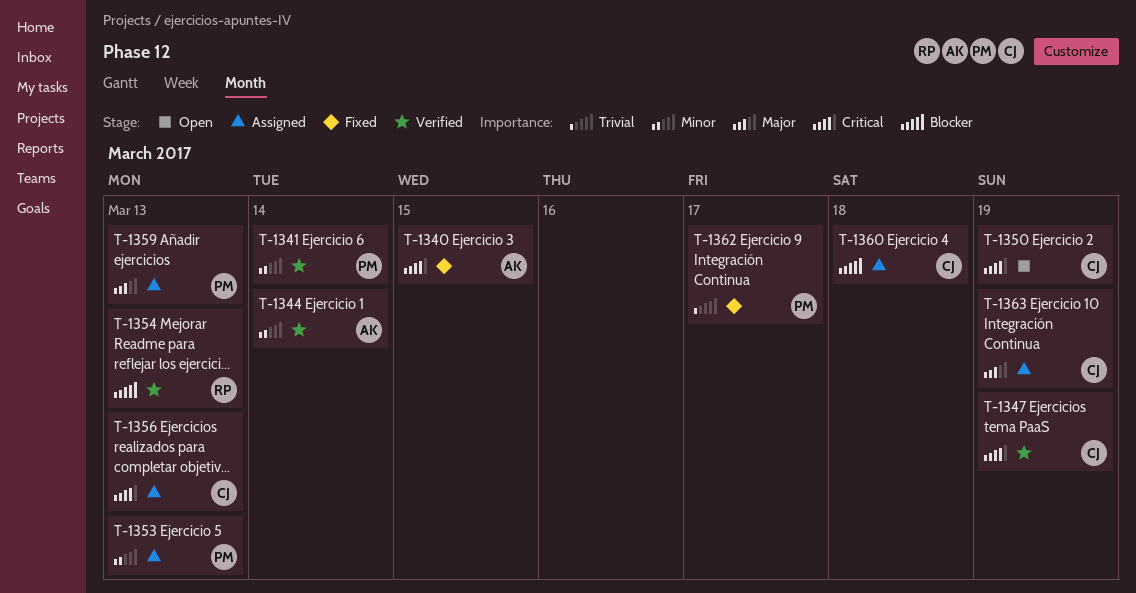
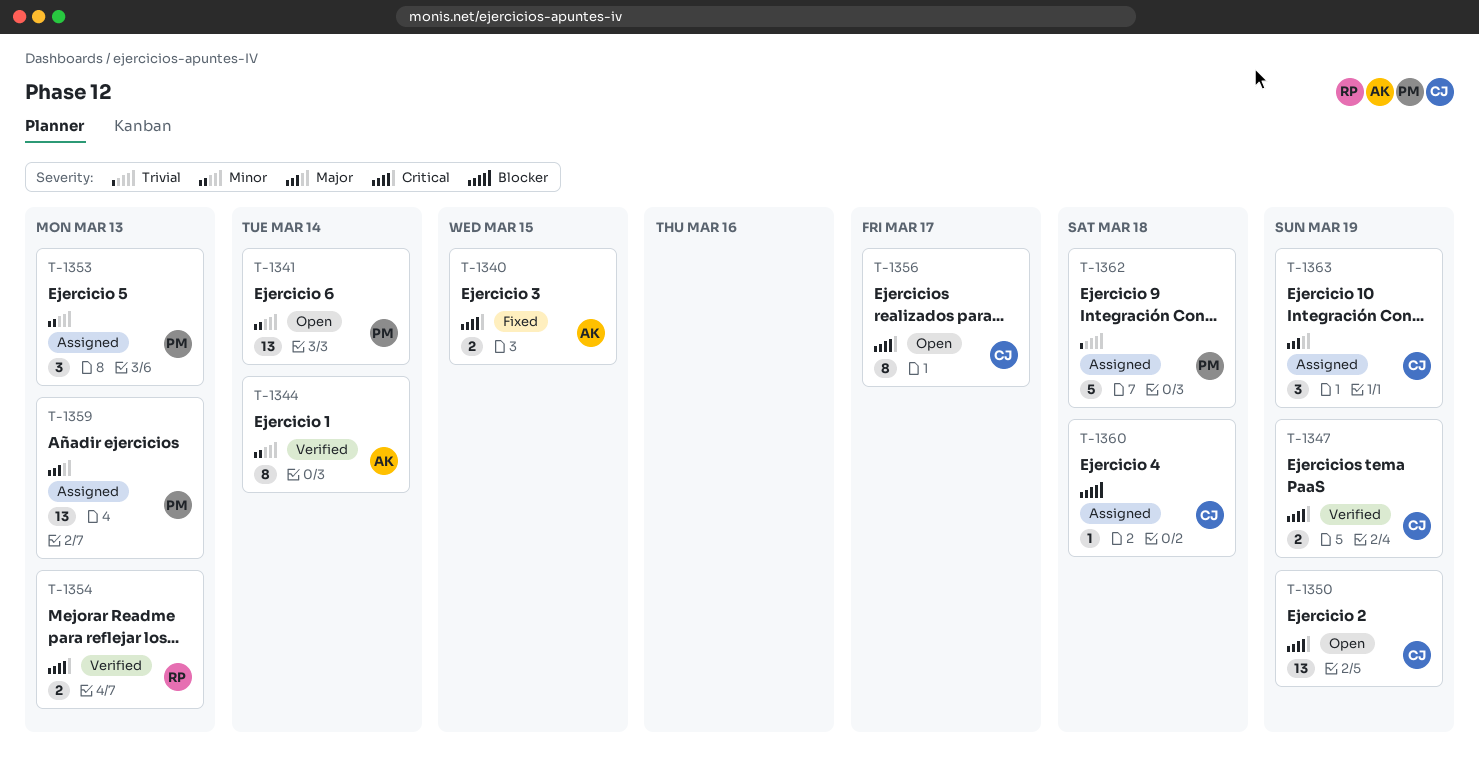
T-1341, status: Verified -> Open
T-1354, priority: Blocker -> Critical
T-1356, status: Assigned -> Open
T-1356, due: Mar 13 -> Mar 17
T-1362, status: Fixed -> Assigned
T-1362, due: Mar 17 -> Mar 18

